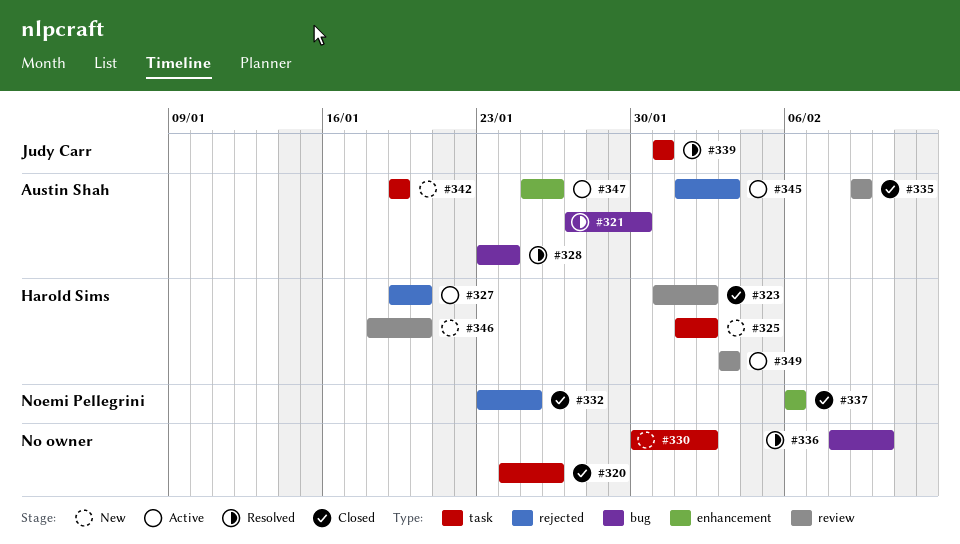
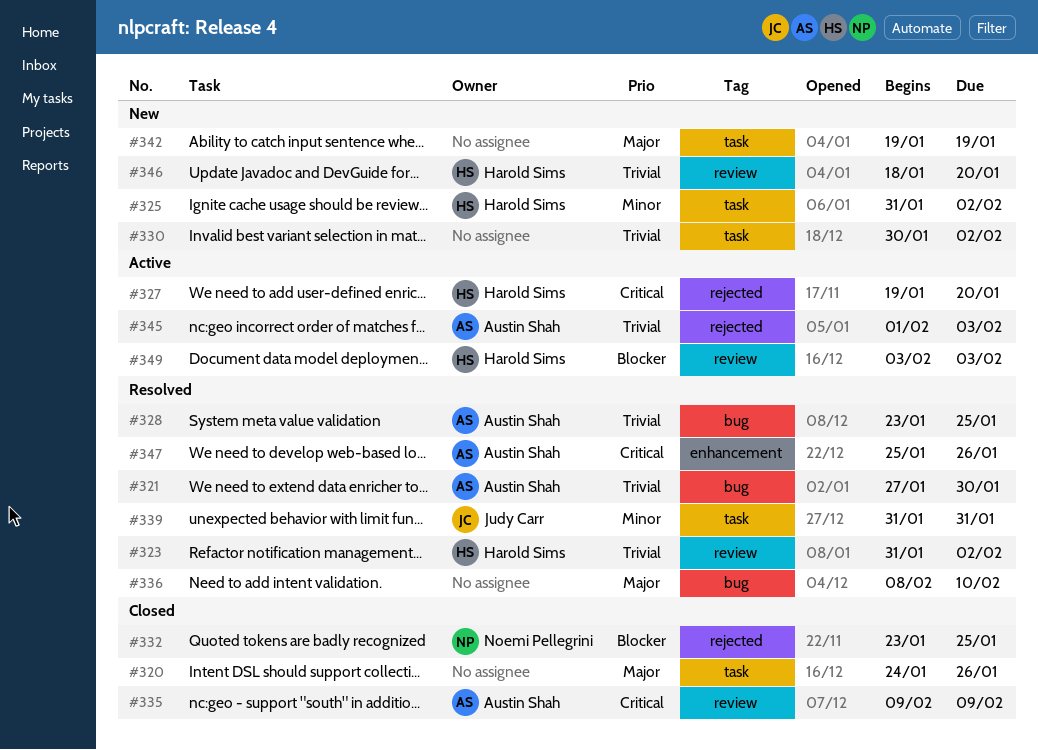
#323, status: Closed -> Resolved
#325, start: Feb 1 -> Jan 31
#328, due: Jan 24 -> Jan 25
#337: present -> none
#342, owner: Austin Shah -> none
#347, status: Active -> Resolved

